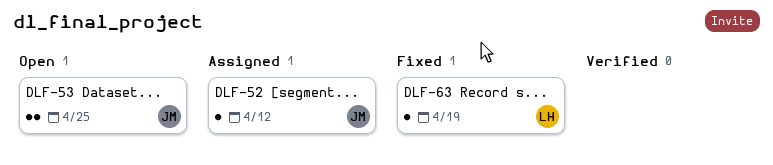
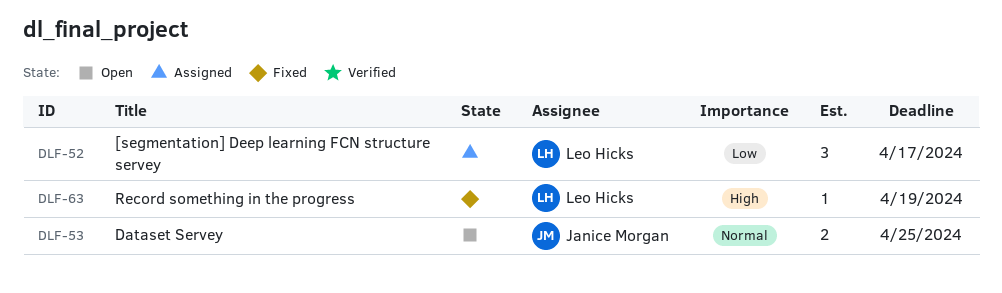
DLF-52, owner: Janice Morgan -> Leo Hicks
DLF-52, estimate: 1 -> 3
DLF-52, due: Apr 12 -> Apr 17

